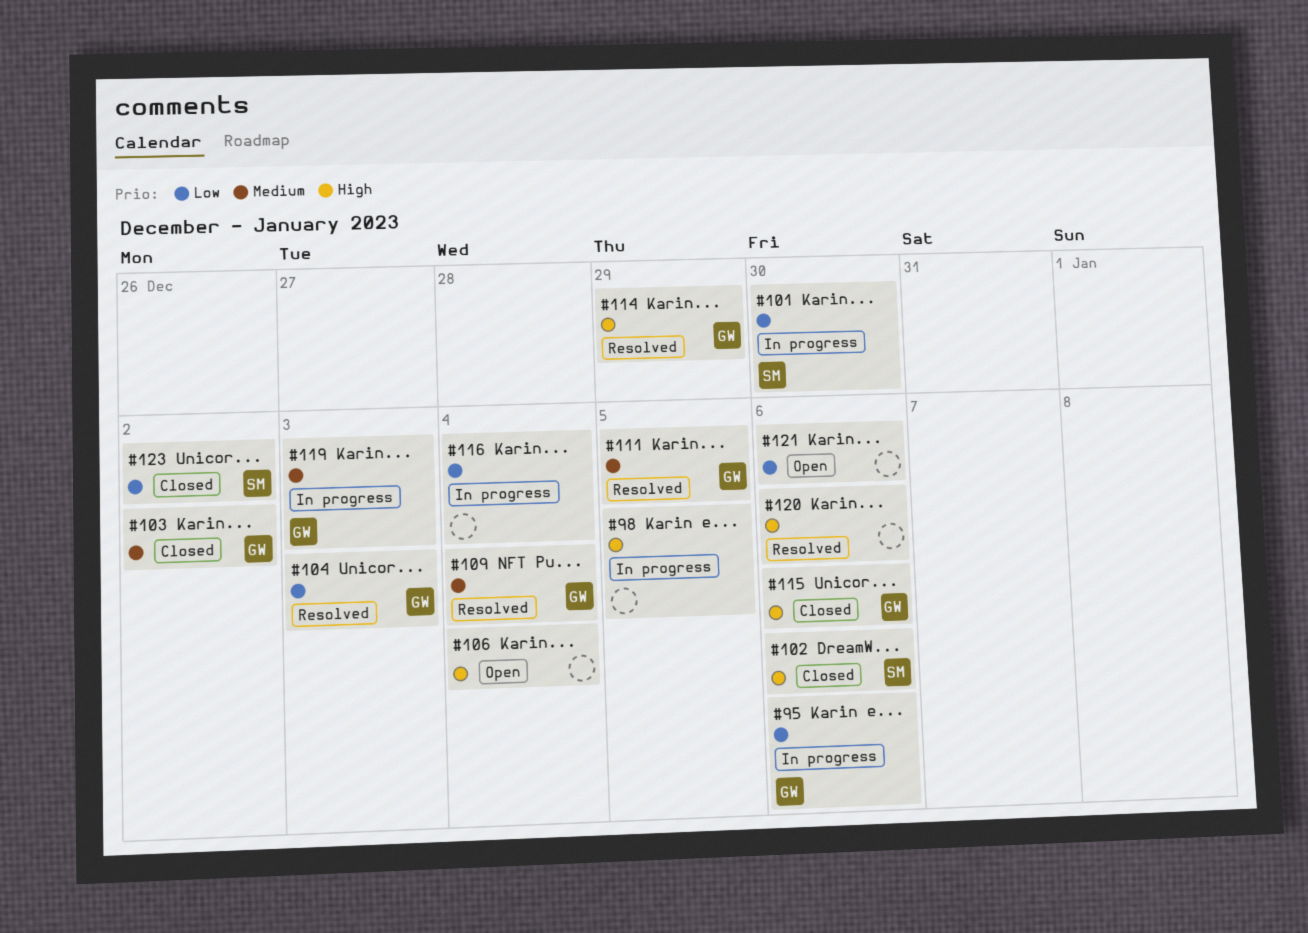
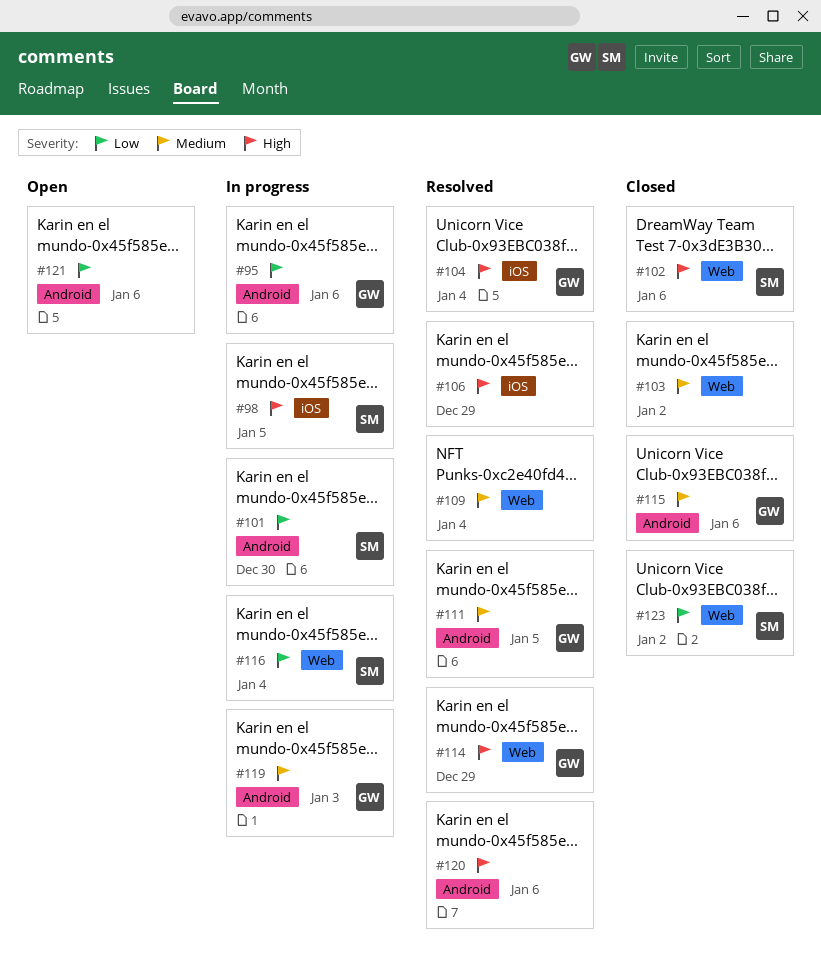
#98, owner: none -> SM
#103, owner: GW -> none
#104, priority: Low -> High
#104, due: Jan 3 -> Jan 4
#106, status: Open -> Resolved
#106, due: Jan 4 -> Dec 29
#109, owner: GW -> none
#115, priority: High -> Medium
#116, owner: none -> SM

